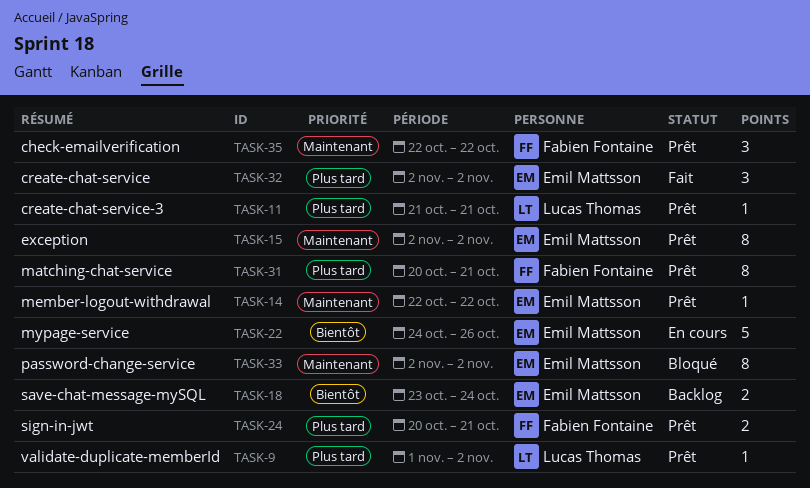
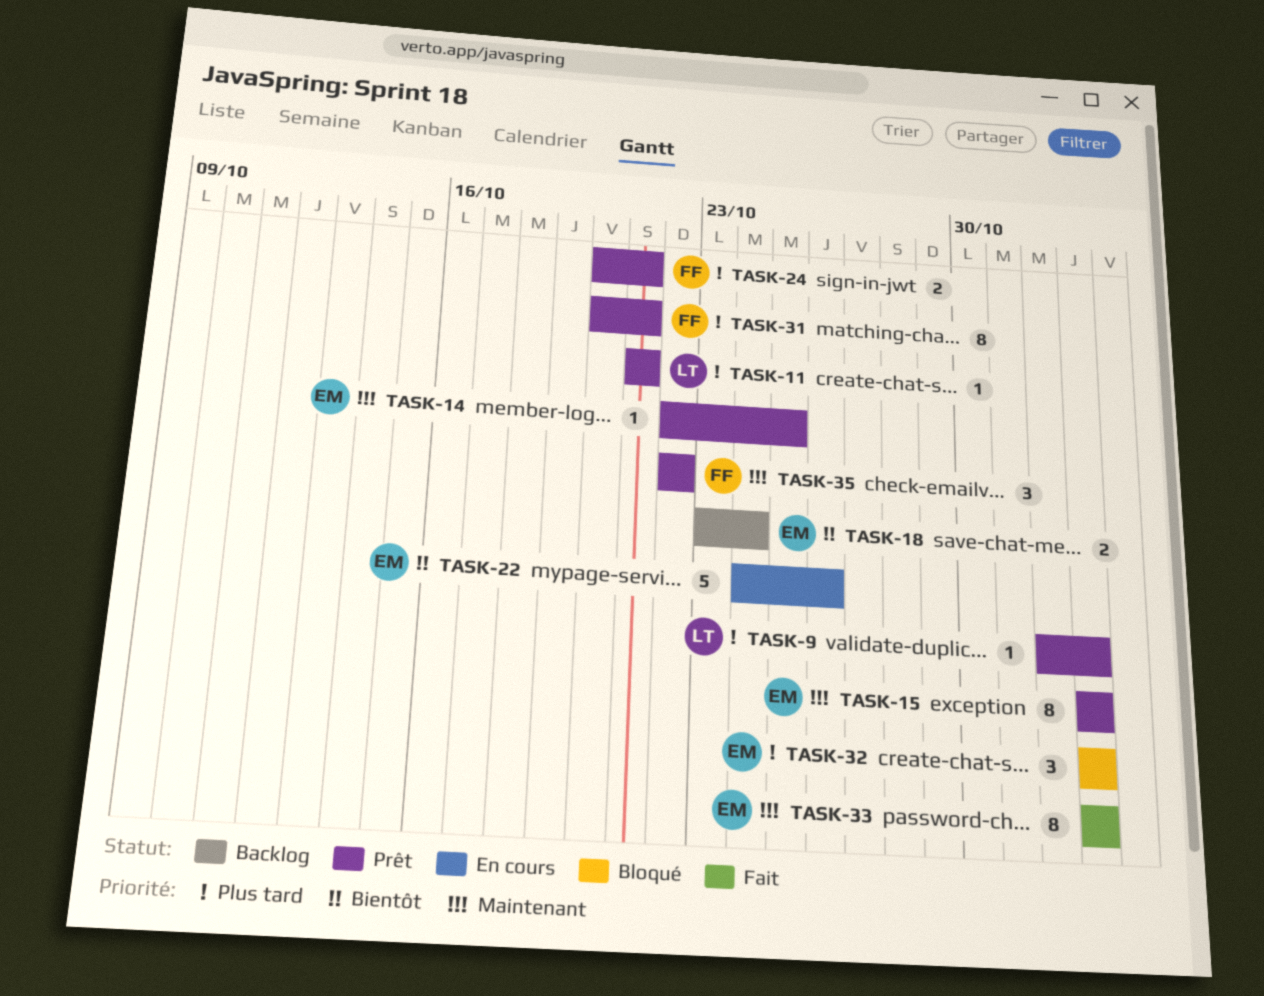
TASK-14, due: Oct 22 -> Oct 25
TASK-32, status: Fait -> Bloqué
TASK-33, status: Bloqué -> Fait

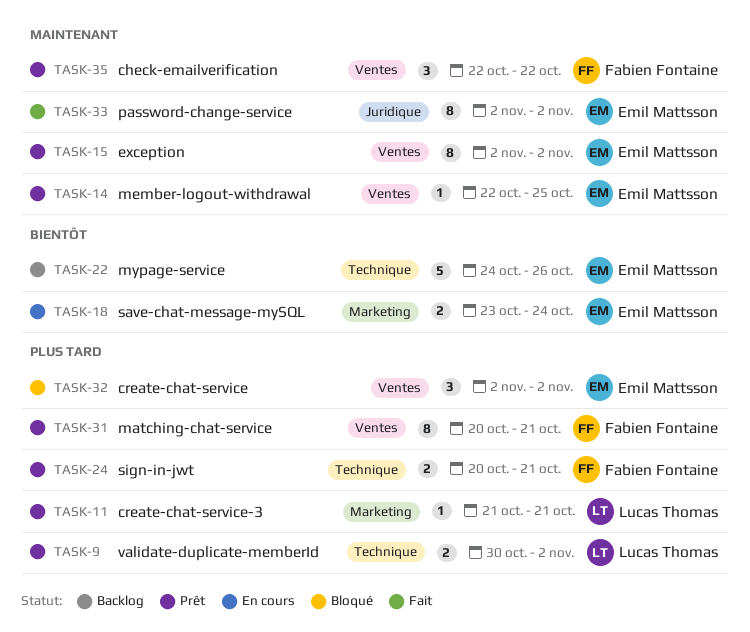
TASK-9, estimate: 1 -> 2
TASK-9, start: Nov 1 -> Oct 30
TASK-18, status: Backlog -> En cours
TASK-22, status: En cours -> Backlog

